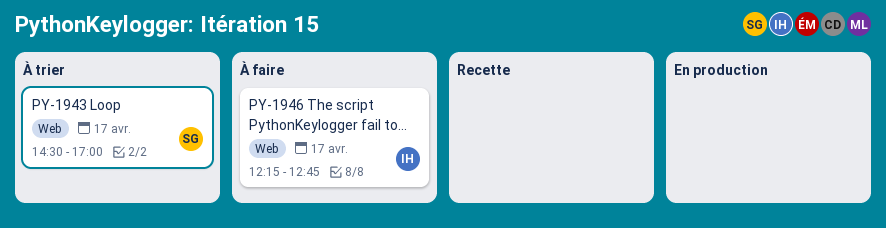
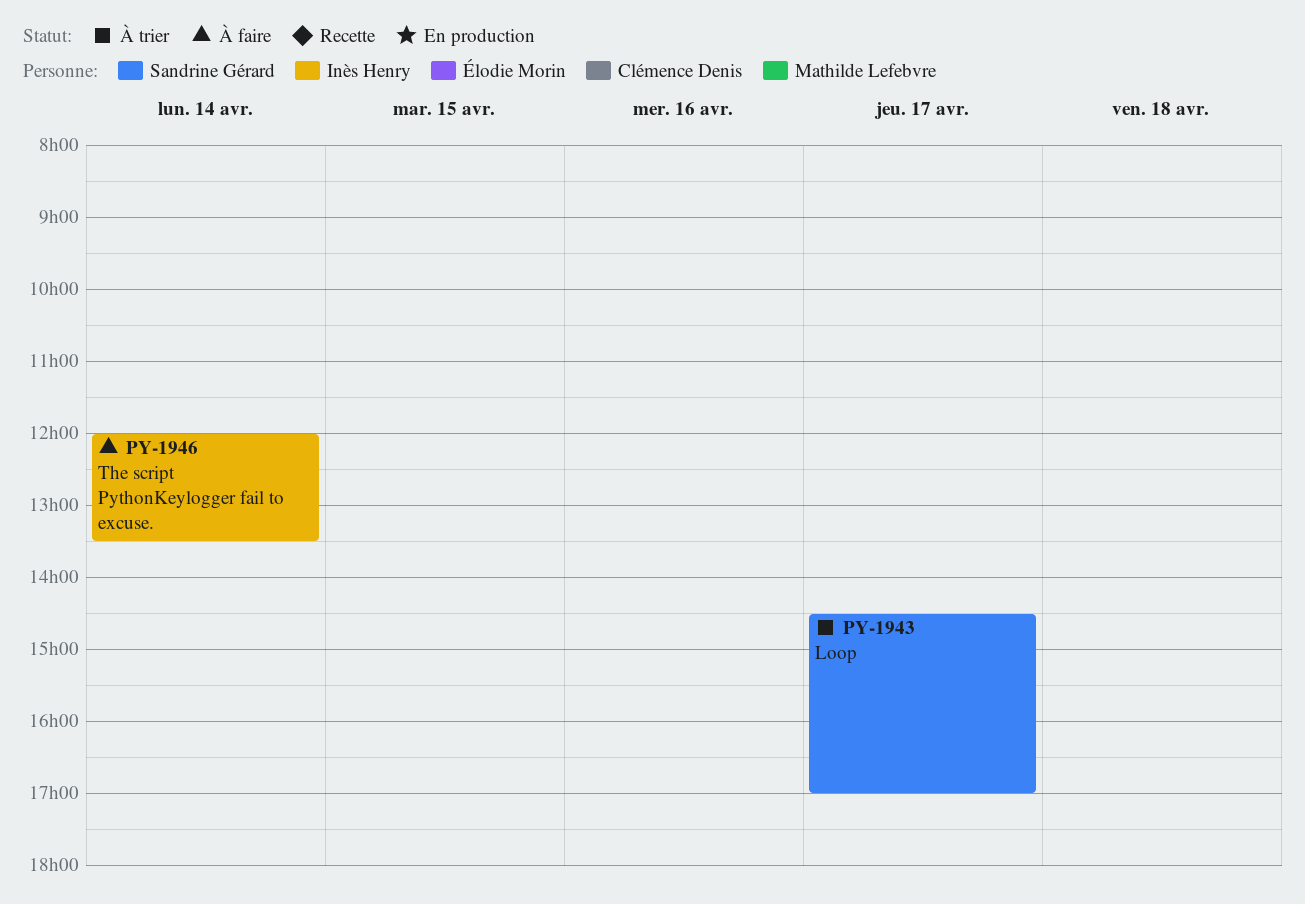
PY-1946, day: Apr 17 -> Apr 14
PY-1946, begins: 12:15 -> 12:00
PY-1946, ends: 12:45 -> 13:30

